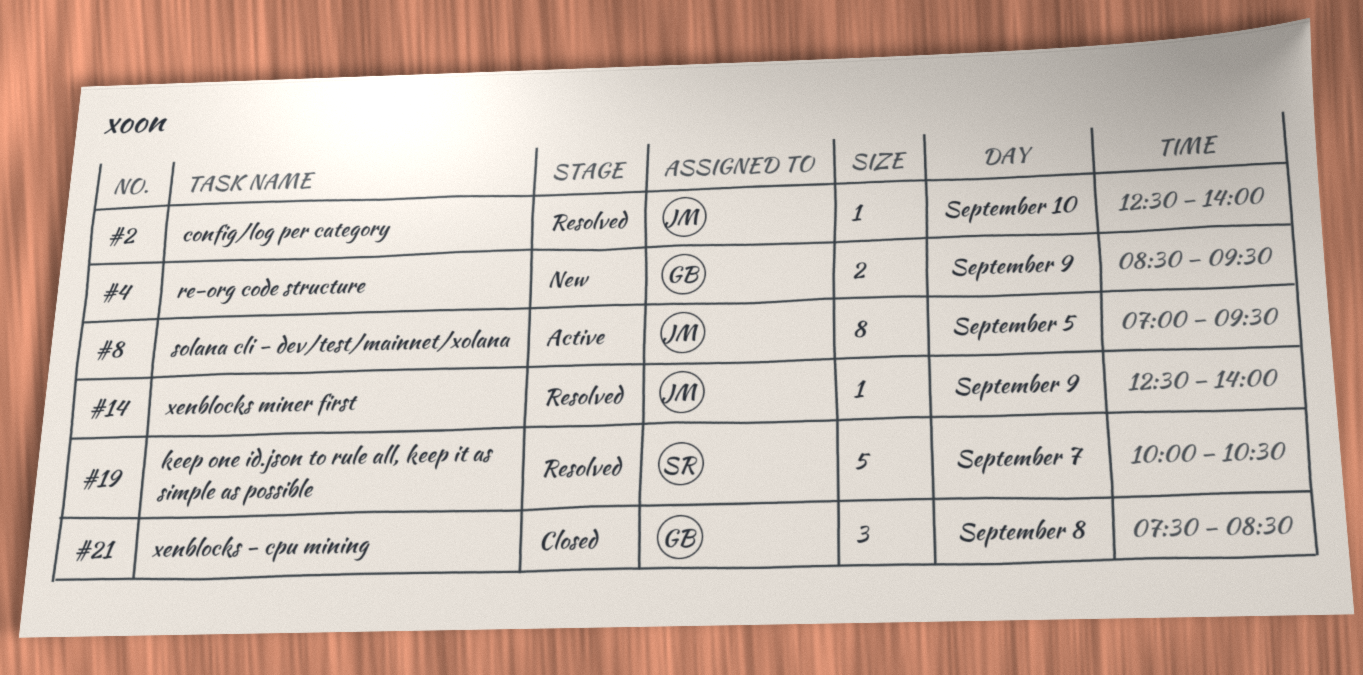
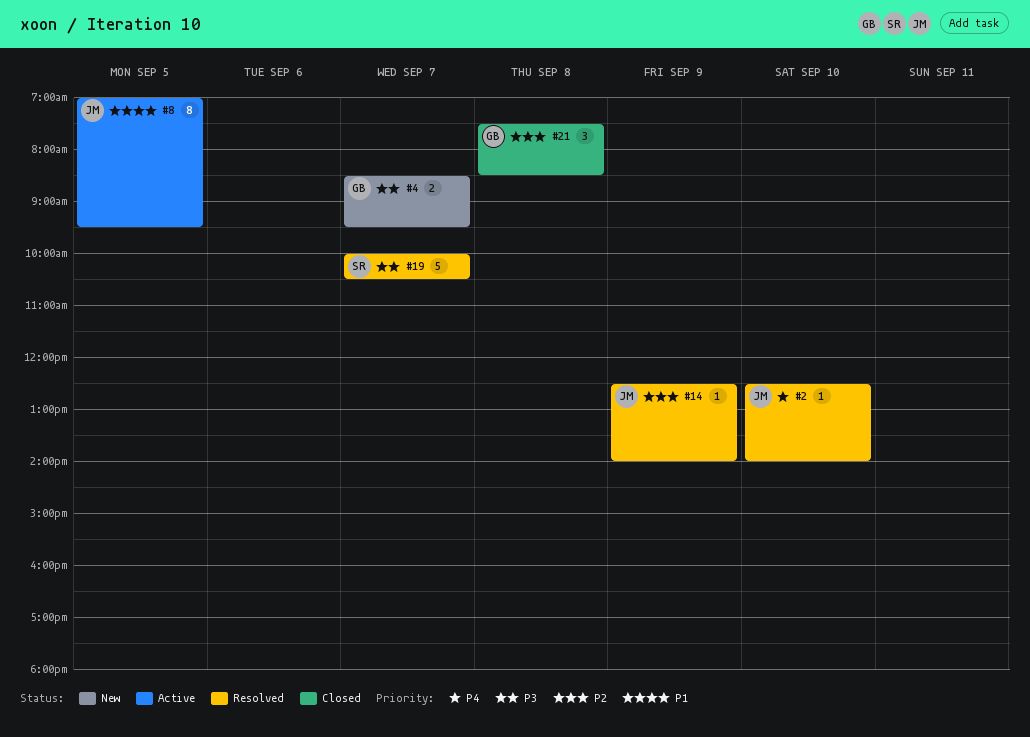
#4, day: Sep 9 -> Sep 7

